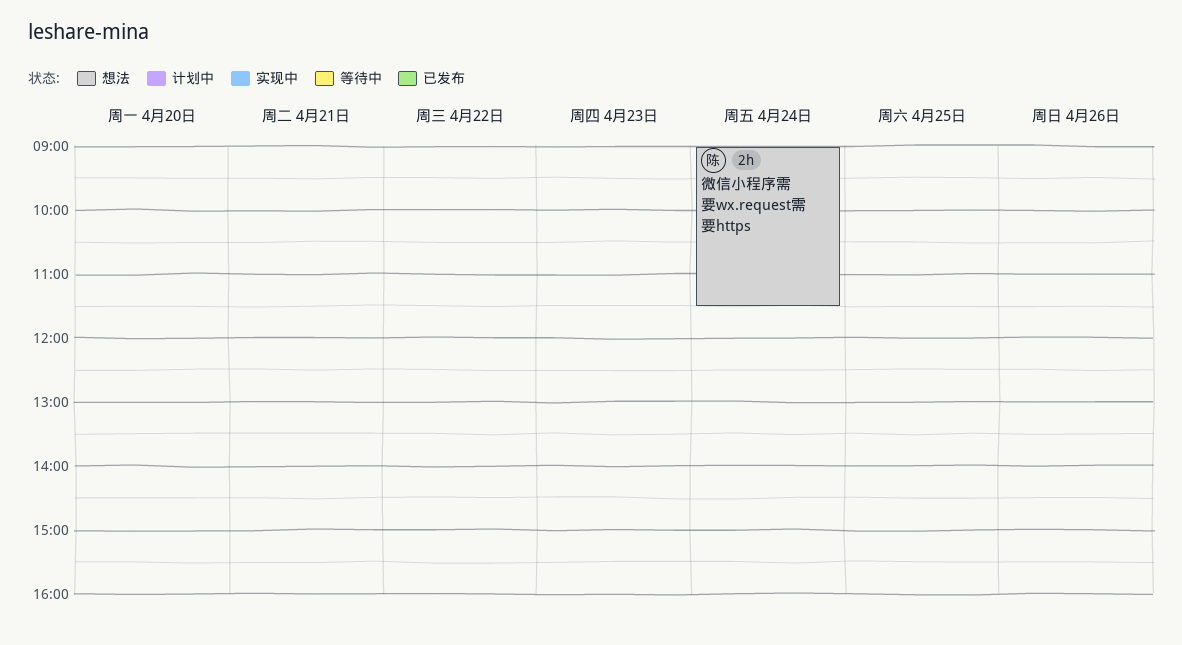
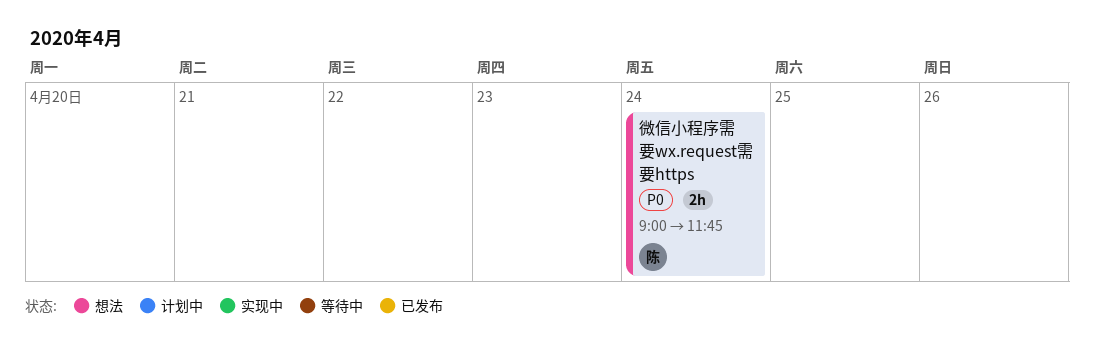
微信小程序需要wx.request需要https, ends: 11:30 -> 11:45

